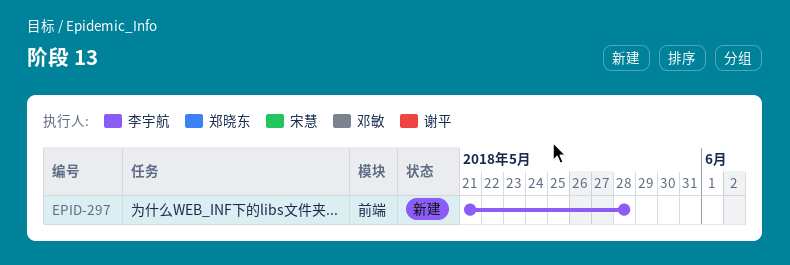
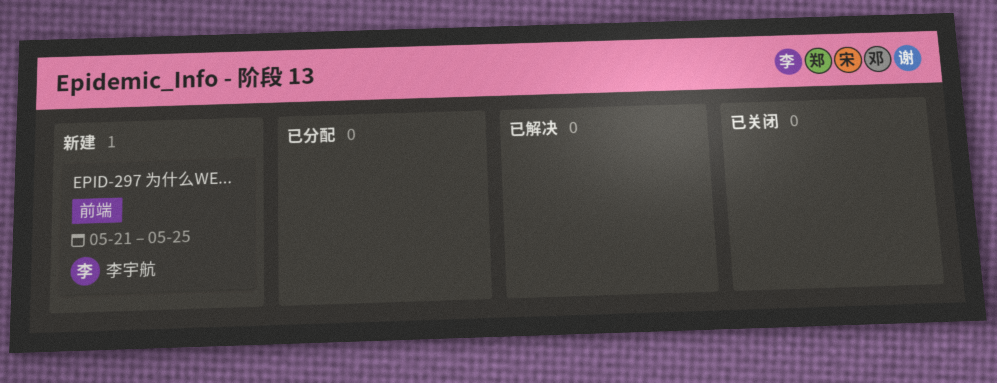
EPID-297, due: May 28 -> May 25

